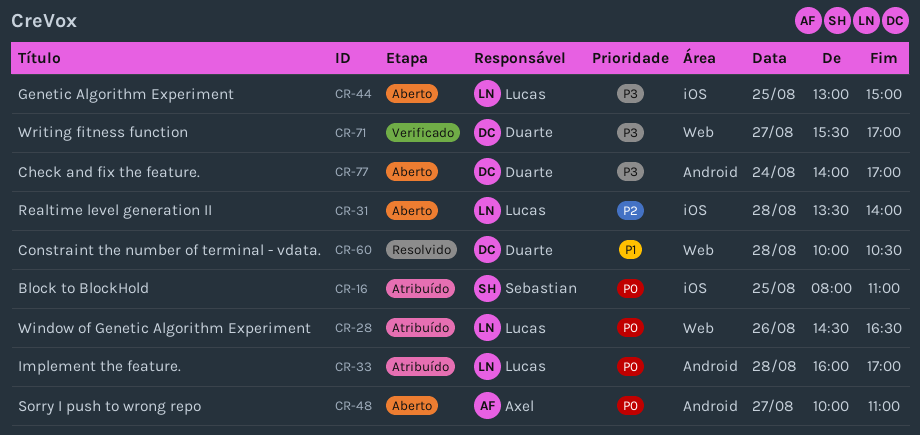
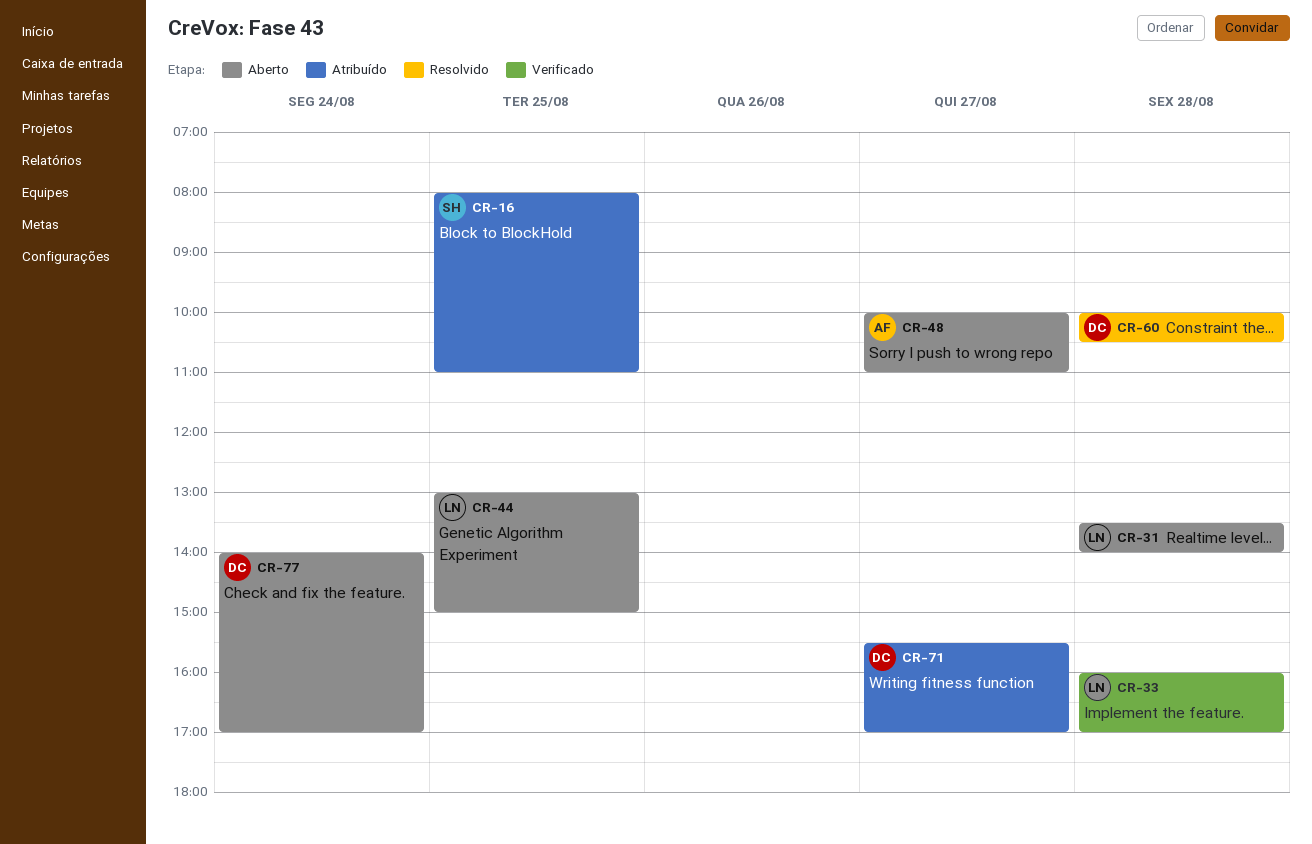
CR-28: present -> none
CR-33, status: Atribuído -> Verificado
CR-71, status: Verificado -> Atribuído

